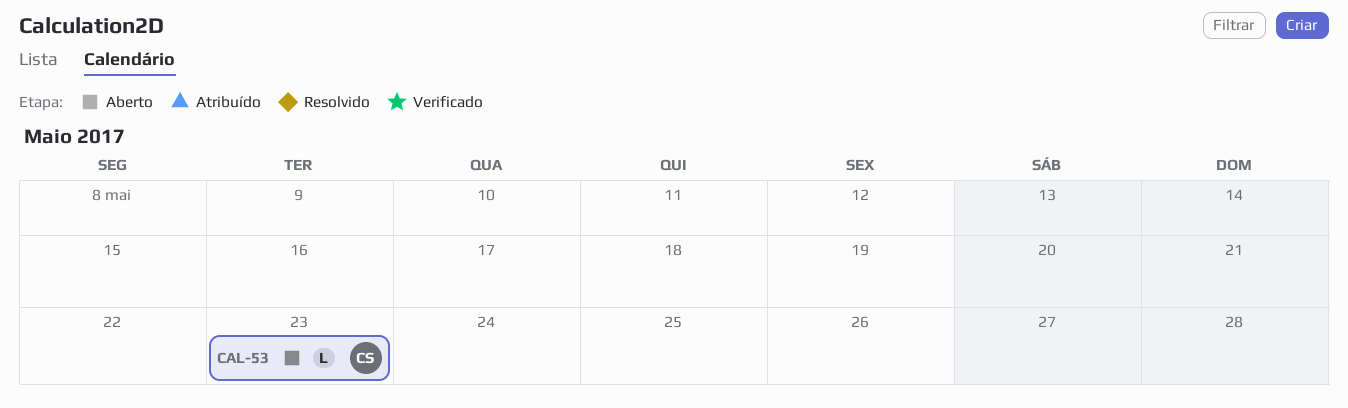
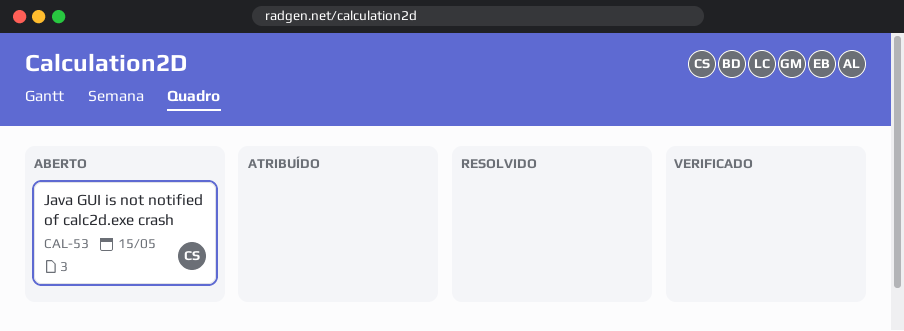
CAL-53, due: May 23 -> May 15

